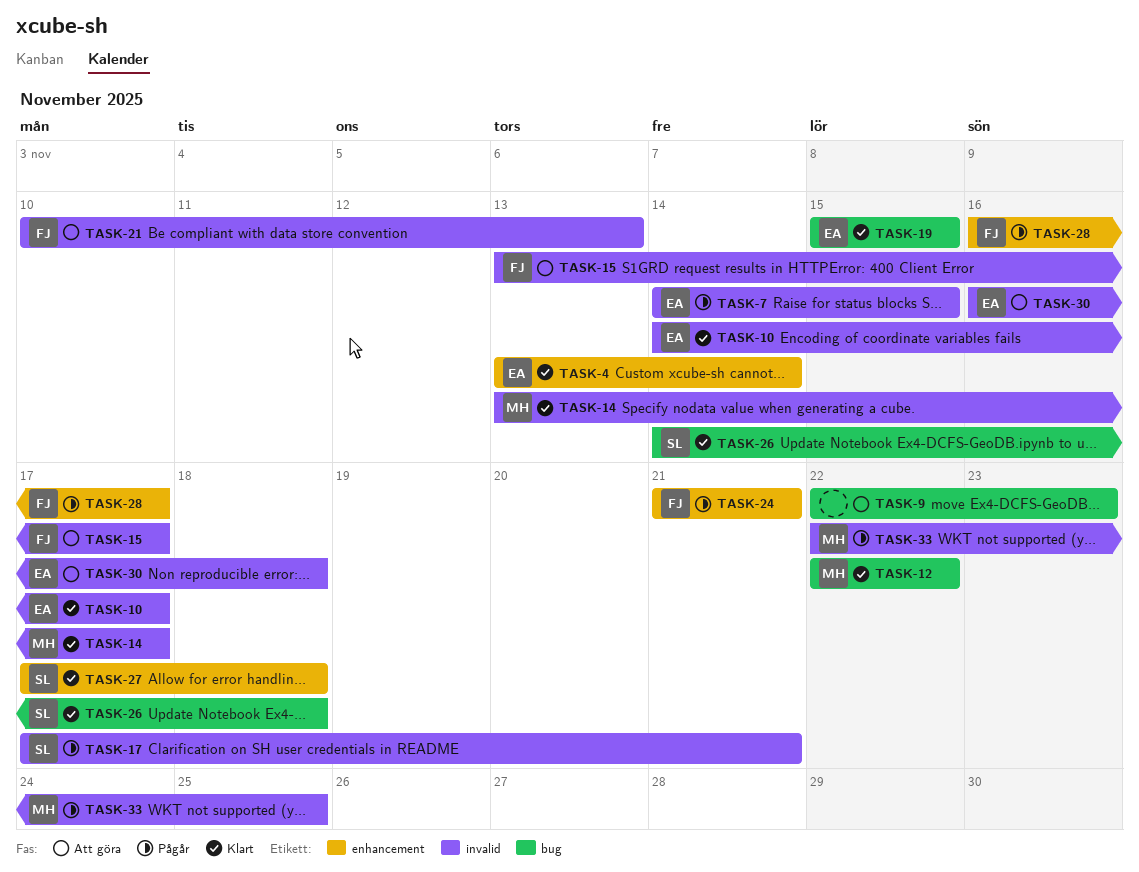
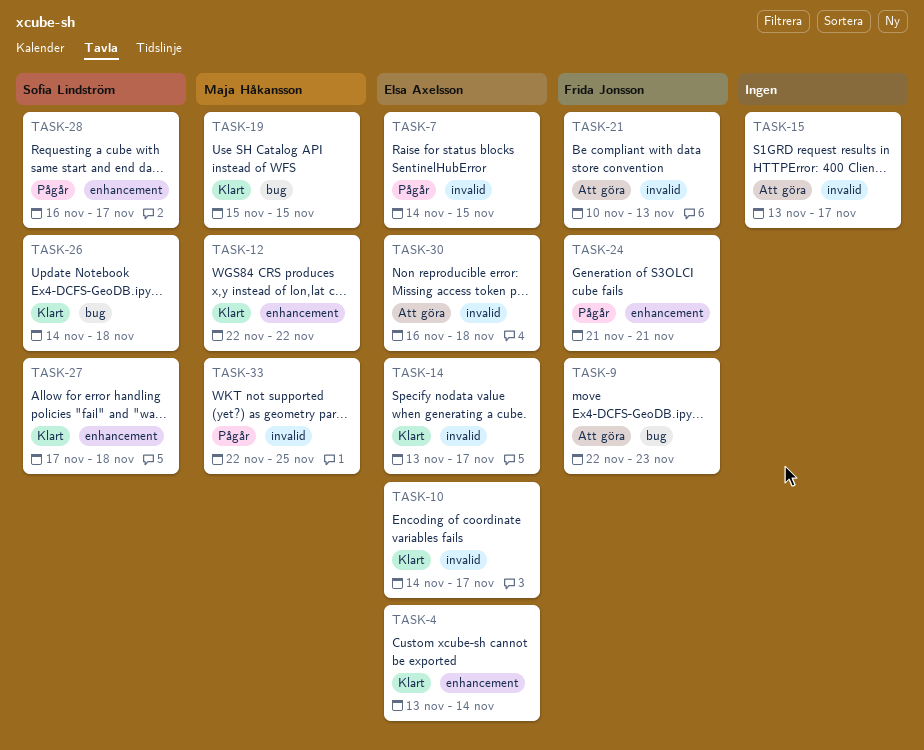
TASK-9, owner: none -> Frida Jonsson
TASK-12, label: bug -> enhancement
TASK-14, owner: Maja Håkansson -> Elsa Axelsson
TASK-15, owner: Frida Jonsson -> none
TASK-17: present -> none
TASK-19, owner: Elsa Axelsson -> Maja Håkansson
TASK-28, owner: Frida Jonsson -> Sofia Lindström

